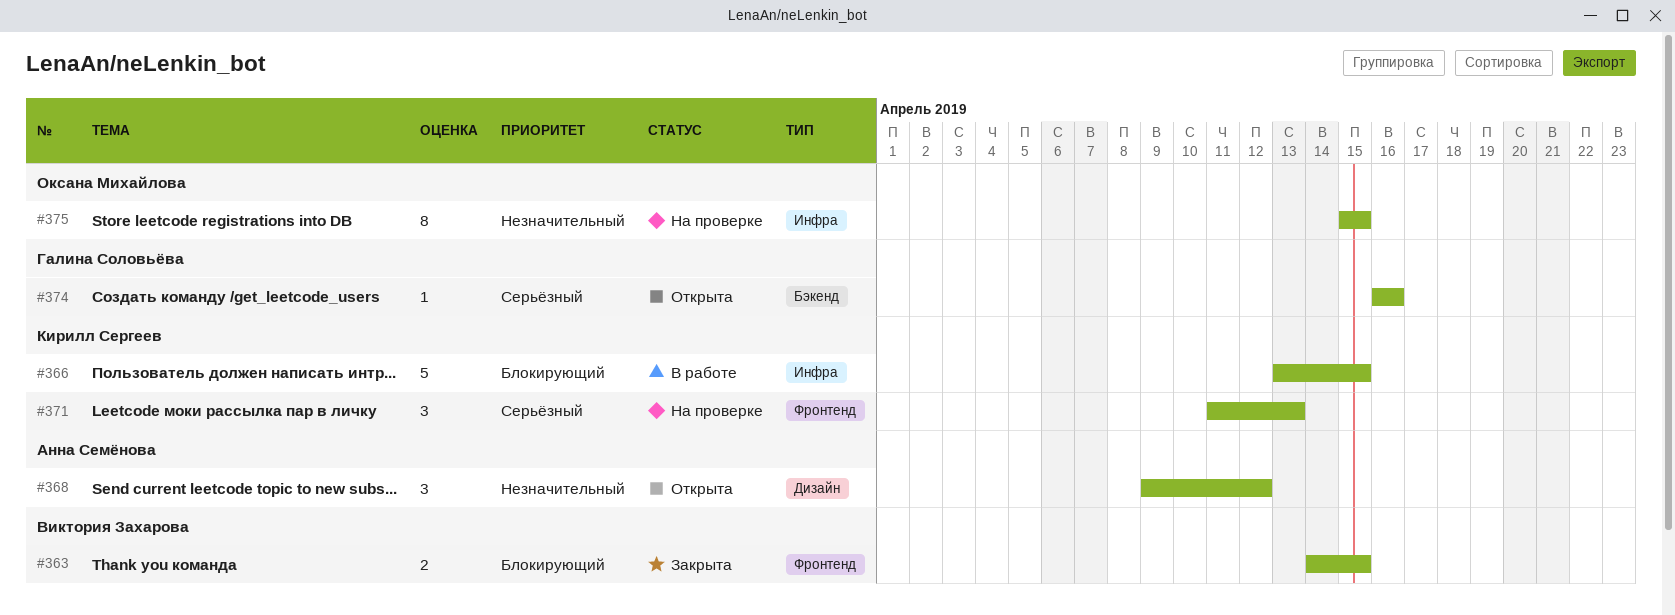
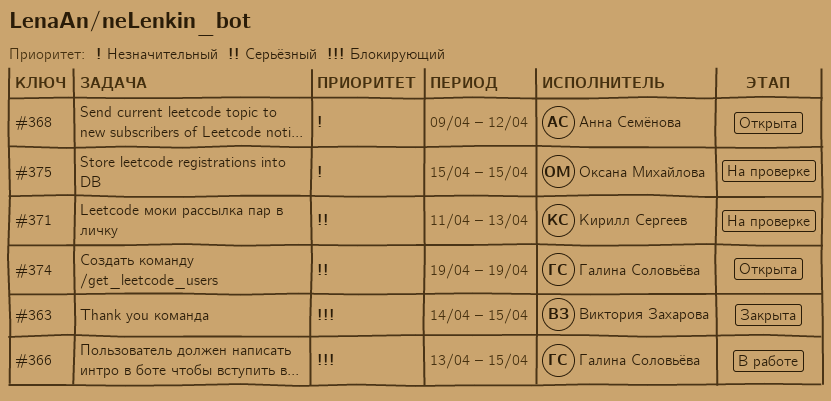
#366, owner: Кирилл Сергеев -> Галина Соловьёва
#374, start: Apr 16 -> Apr 19
#374, due: Apr 16 -> Apr 19

